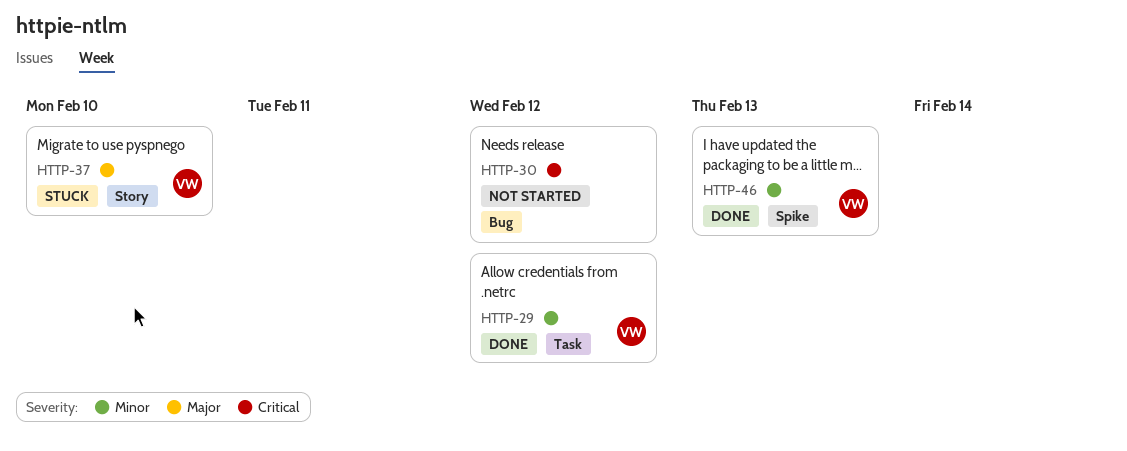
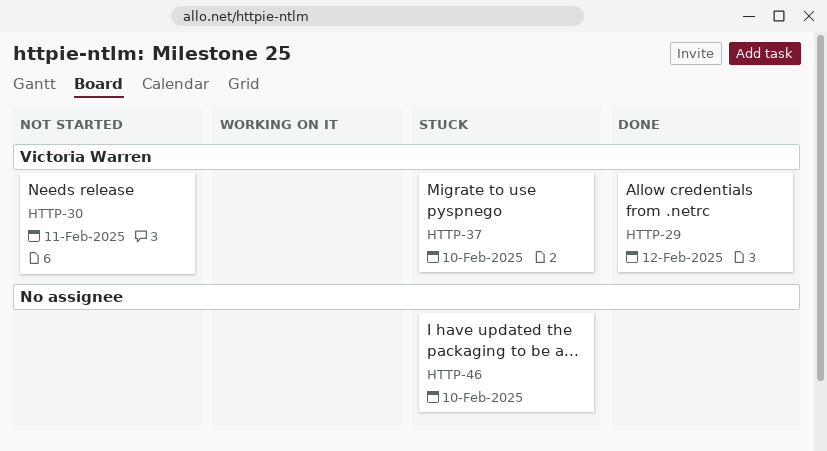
HTTP-30, owner: none -> Victoria Warren
HTTP-30, due: Feb 12 -> Feb 11
HTTP-46, status: Done -> Stuck
HTTP-46, owner: Victoria Warren -> none
HTTP-46, due: Feb 13 -> Feb 10

